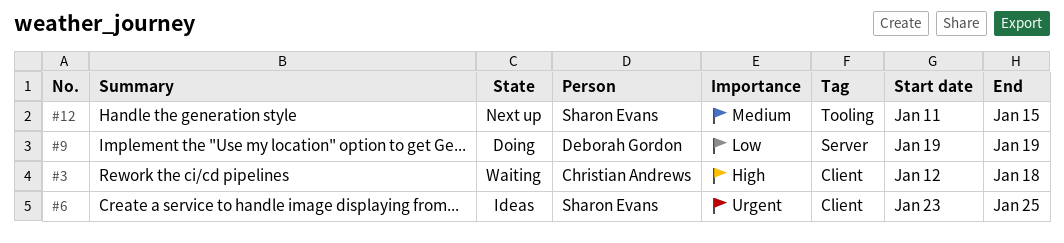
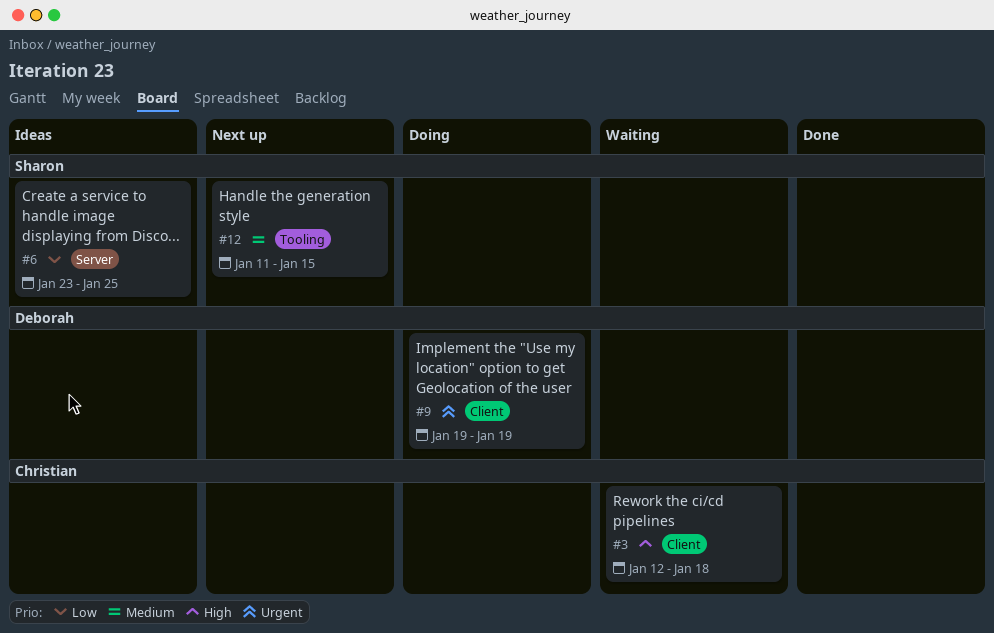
#6, priority: Urgent -> Low
#6, label: Client -> Server
#9, priority: Low -> Urgent
#9, label: Server -> Client

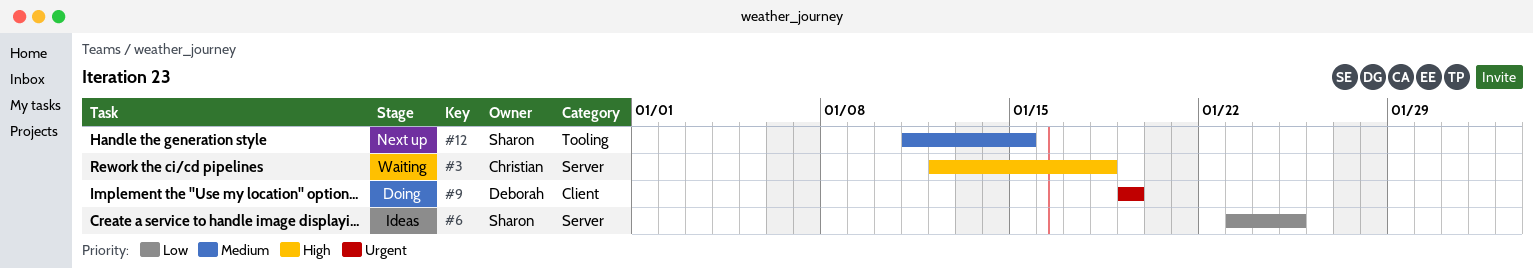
#3, label: Client -> Server

